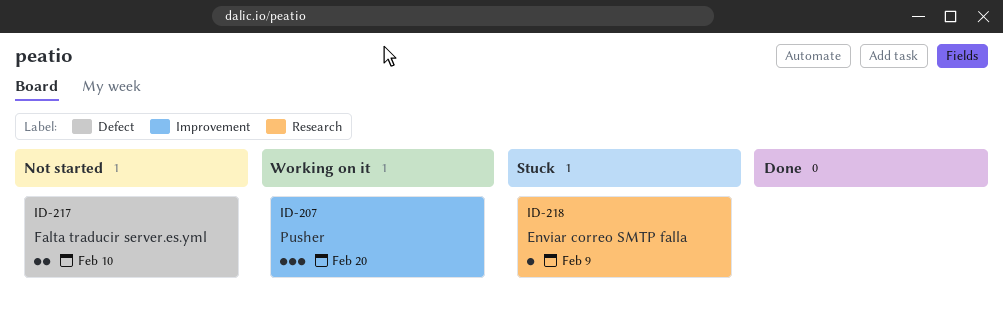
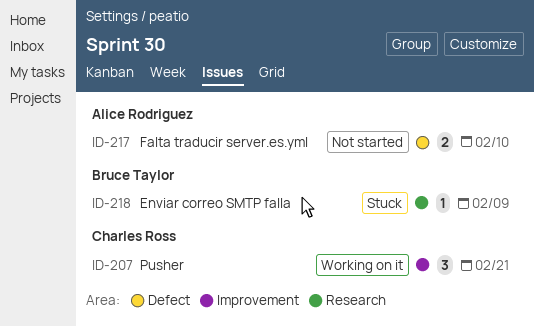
ID-207, due: Feb 20 -> Feb 21

